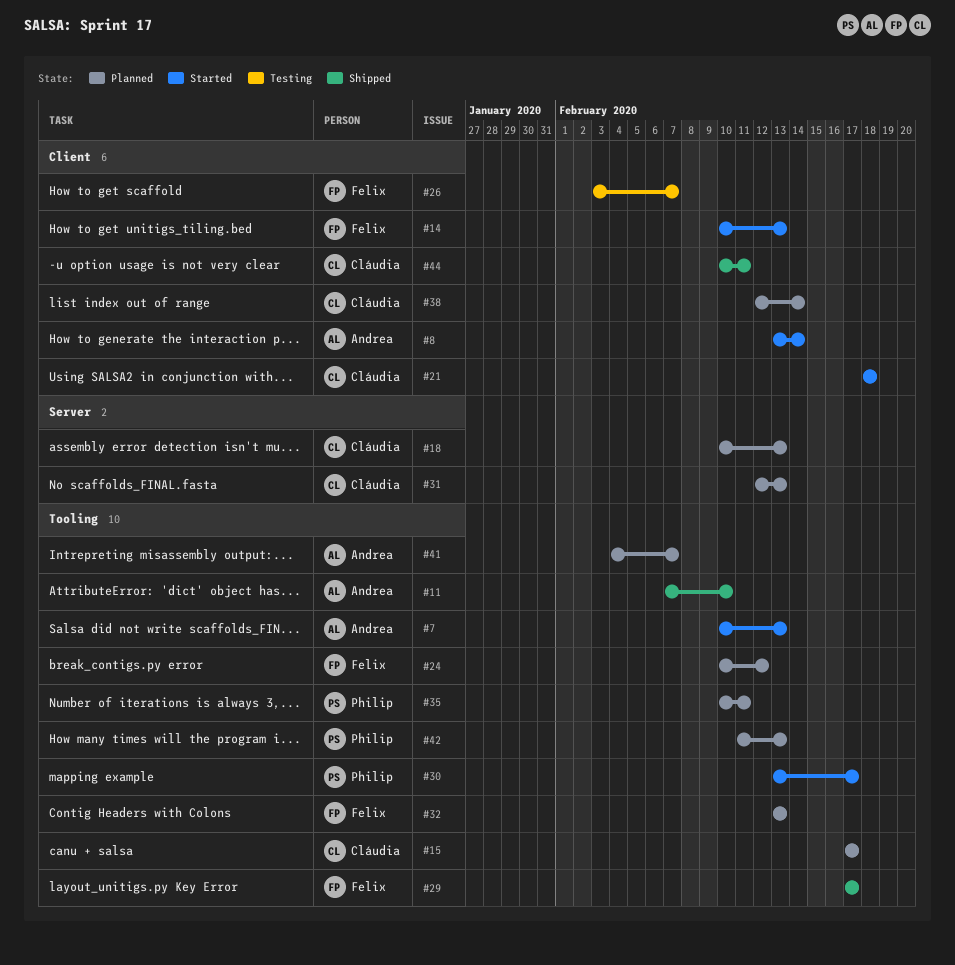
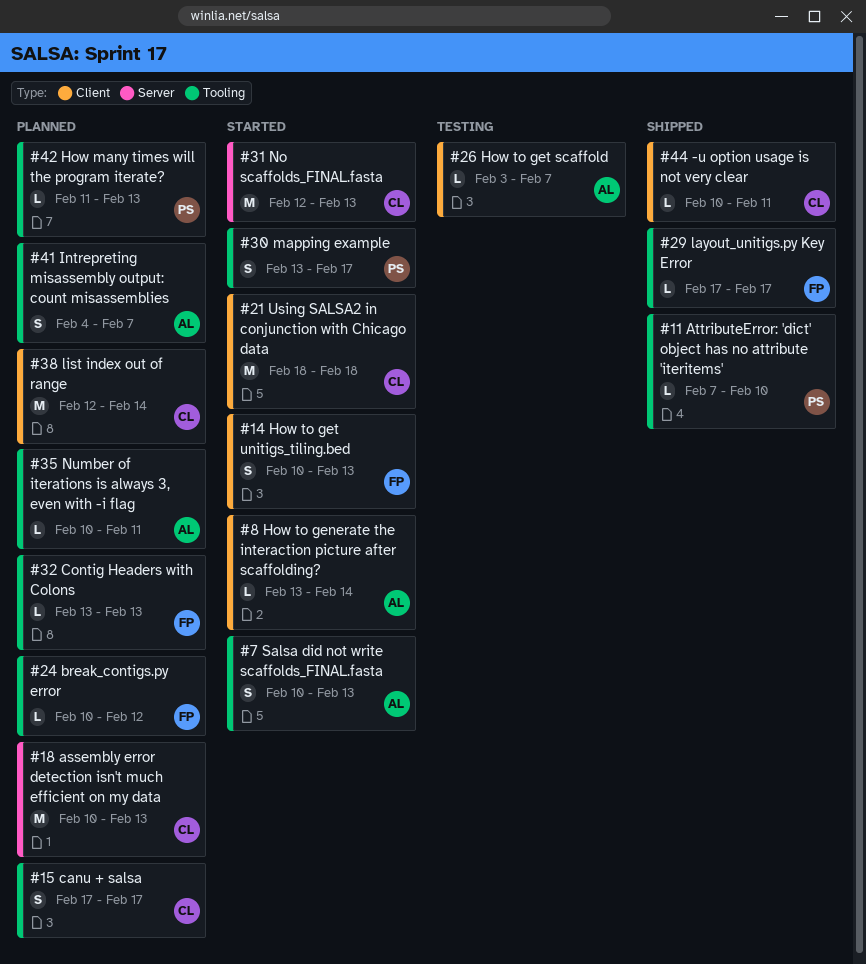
#11, owner: Andrea -> Philip
#26, owner: Felix -> Andrea
#31, status: Planned -> Started
#35, owner: Philip -> Andrea

